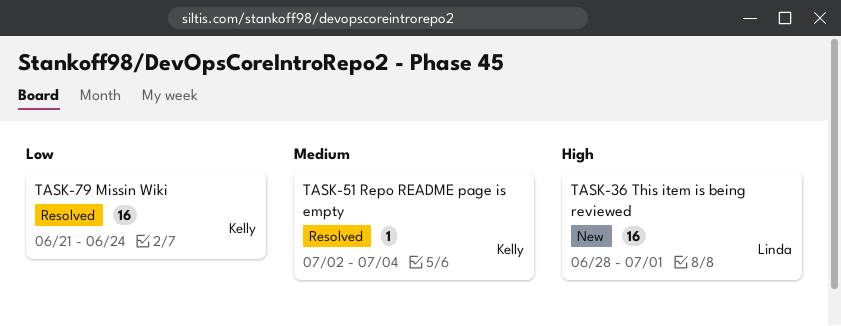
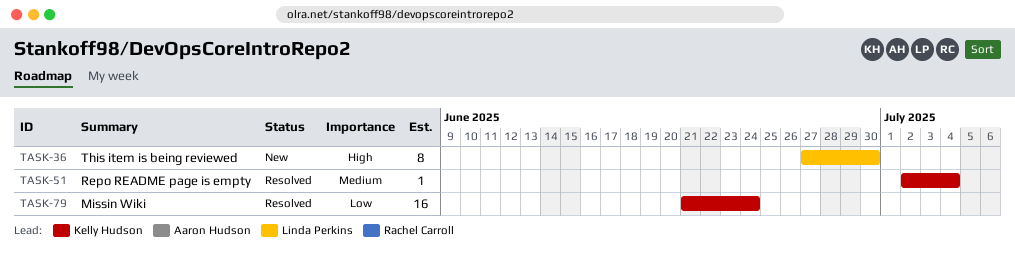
TASK-36, estimate: 16 -> 8
TASK-36, start: Jun 28 -> Jun 27
TASK-36, due: Jul 1 -> Jun 30

